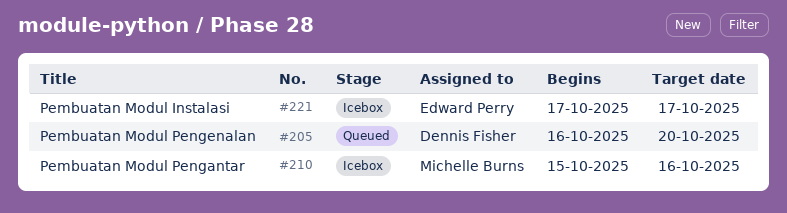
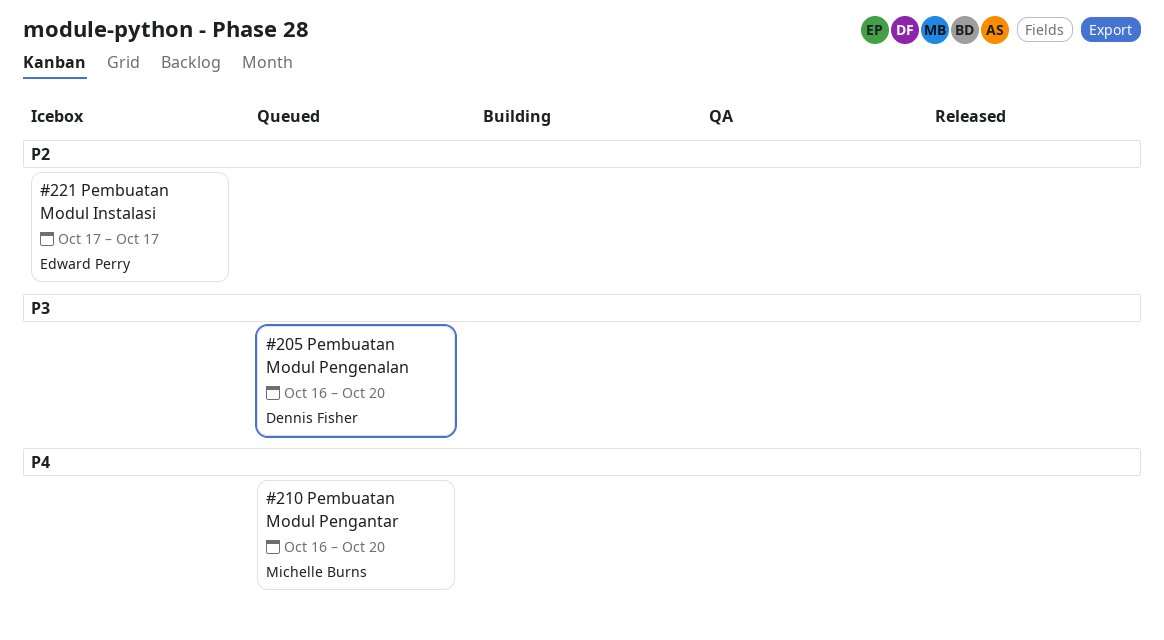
#210, status: Icebox -> Queued
#210, start: Oct 15 -> Oct 16
#210, due: Oct 16 -> Oct 20

